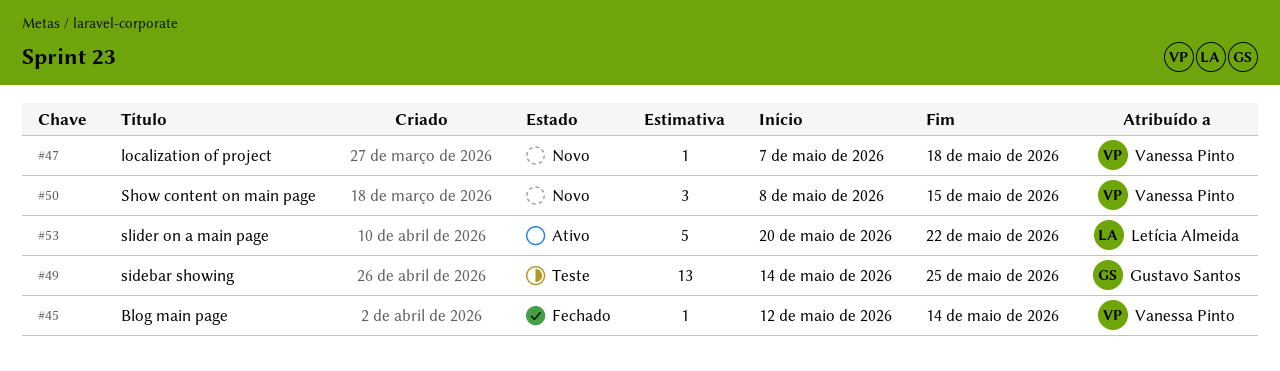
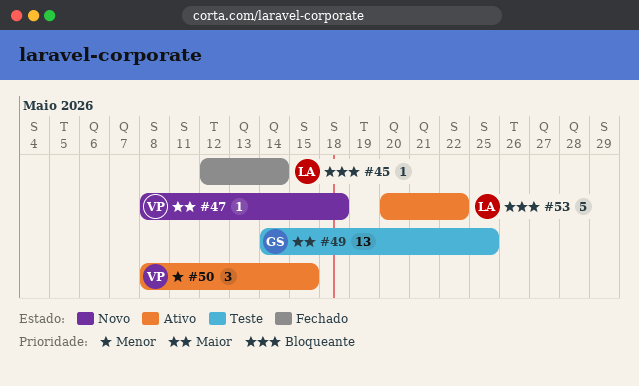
#45, owner: Vanessa Pinto -> Letícia Almeida
#47, start: May 7 -> May 8
#50, status: Novo -> Ativo

